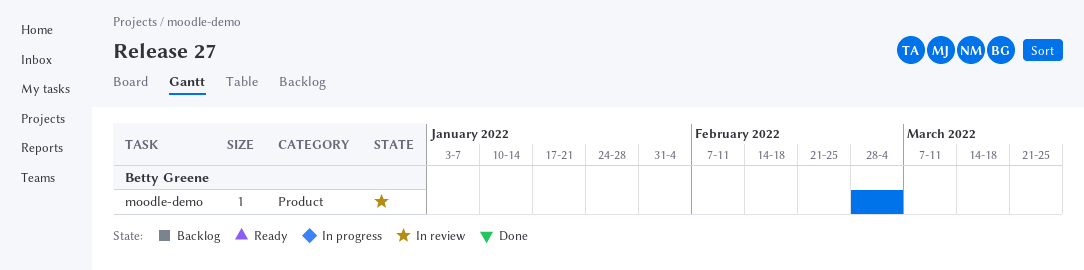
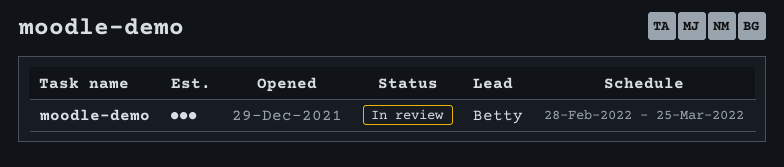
moodle-demo, estimate: 1 -> 3
moodle-demo, due: Mar 4 -> Mar 25

